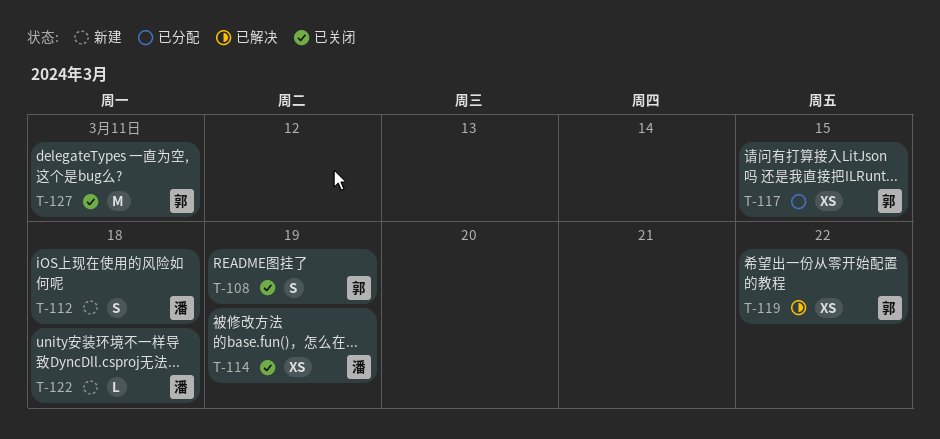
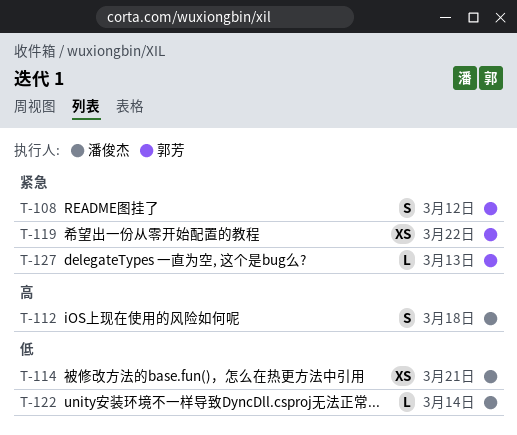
T-108, due: Mar 19 -> Mar 12
T-114, due: Mar 19 -> Mar 21
T-117: present -> none
T-122, due: Mar 18 -> Mar 14
T-127, estimate: M -> L
T-127, due: Mar 11 -> Mar 13

